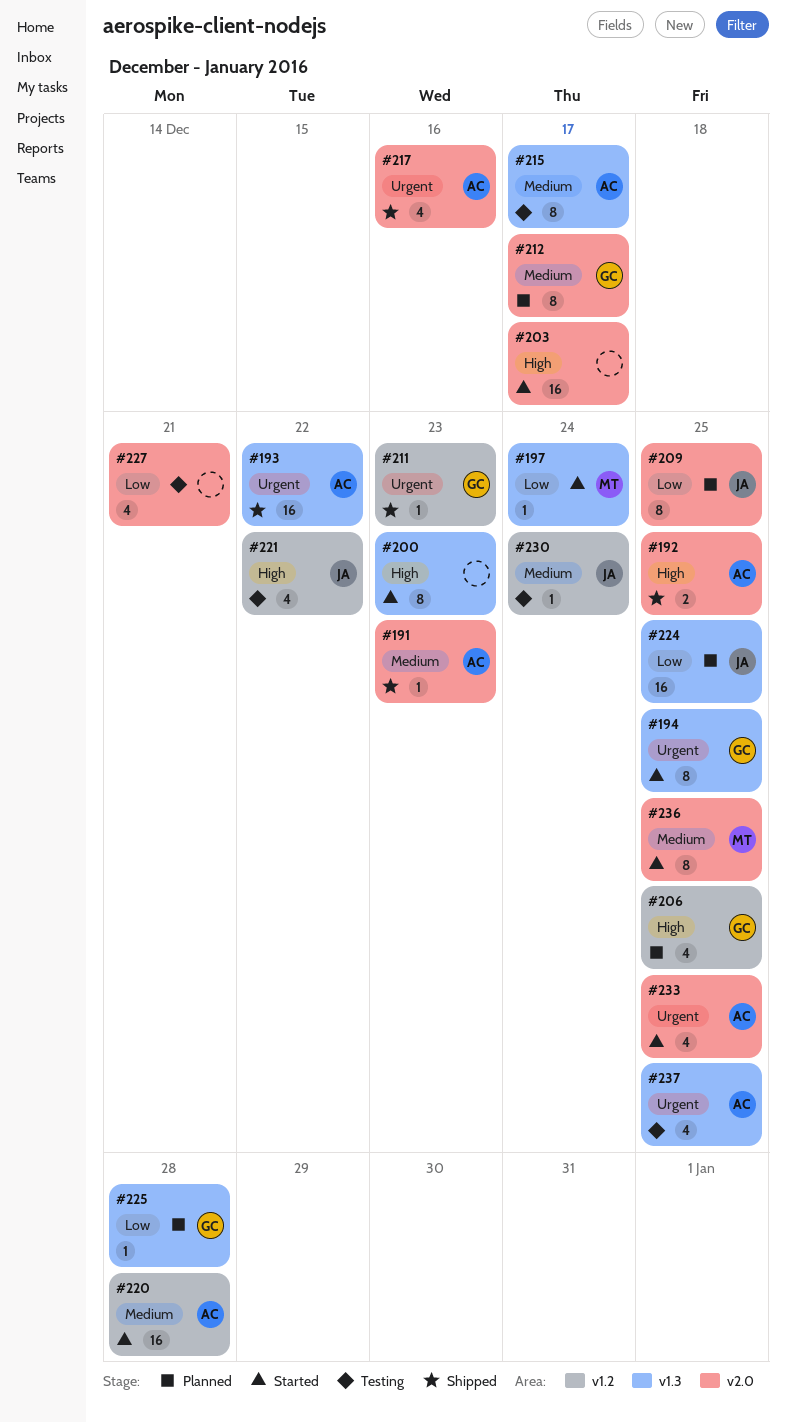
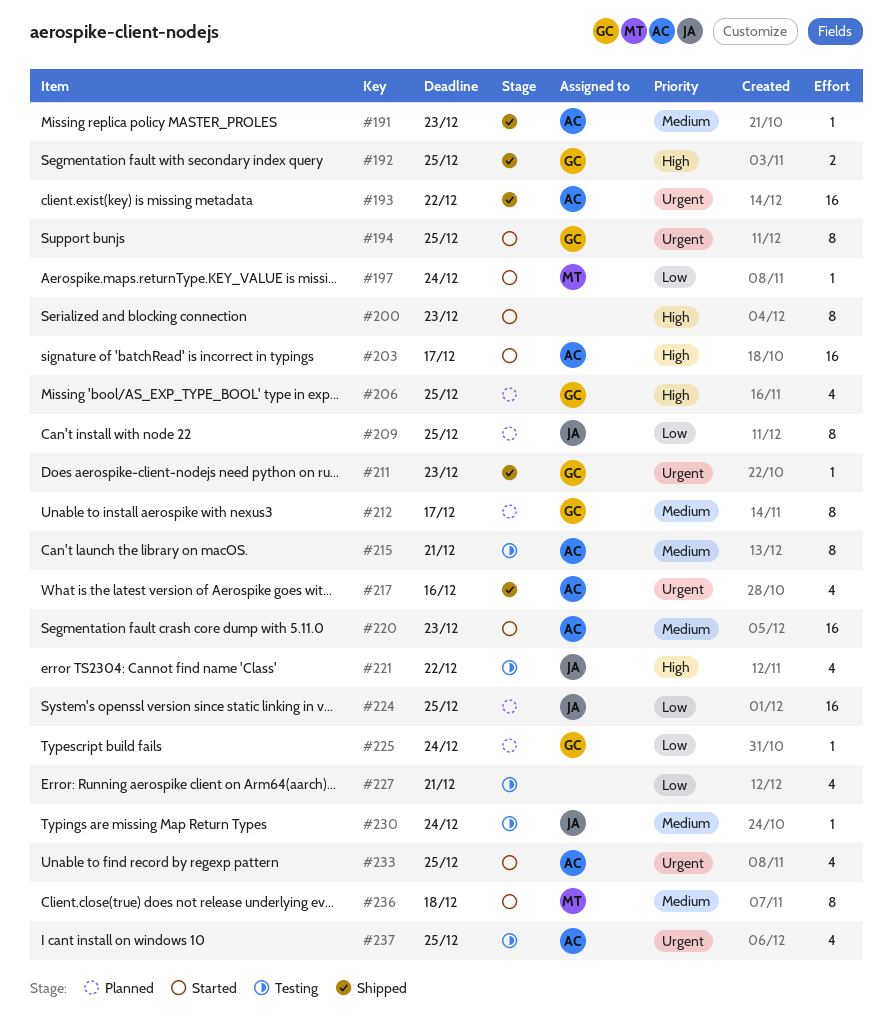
#192, owner: AC -> GC
#203, owner: none -> AC
#215, due: Dec 17 -> Dec 21
#220, due: Dec 28 -> Dec 23
#225, due: Dec 28 -> Dec 24
#236, due: Dec 25 -> Dec 18

